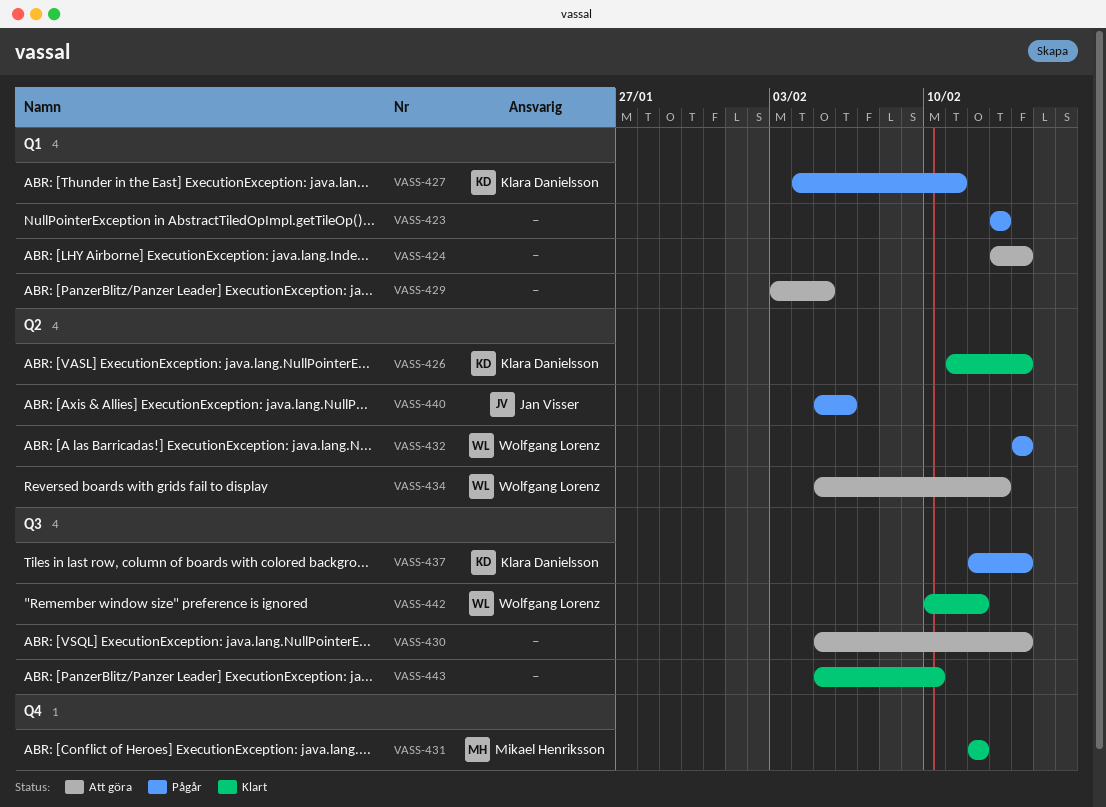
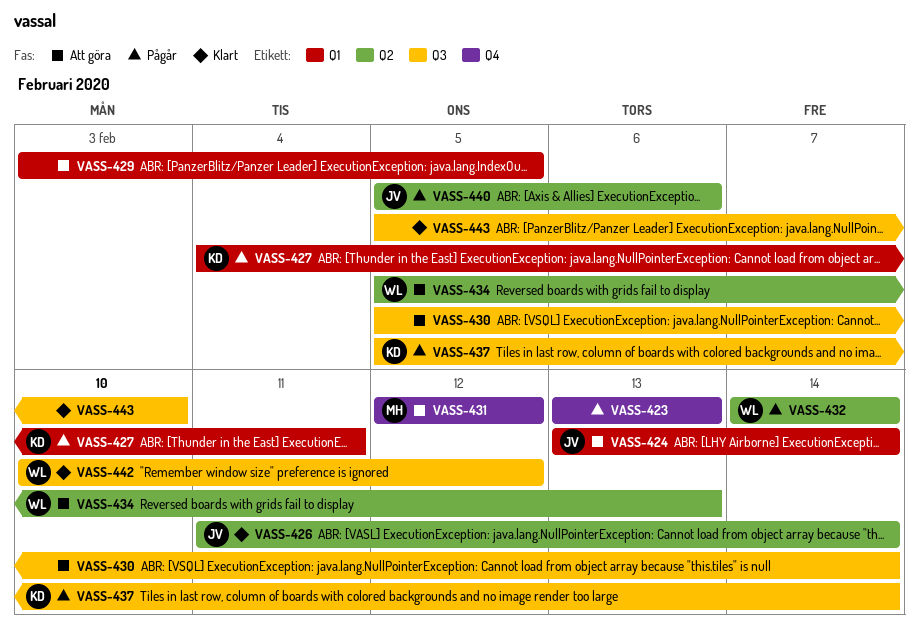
VASS-423, label: Q1 -> Q4
VASS-424, owner: none -> Jan Visser
VASS-426, owner: Klara Danielsson -> Jan Visser
VASS-431, status: Klart -> Att göra
VASS-437, start: Feb 12 -> Feb 5

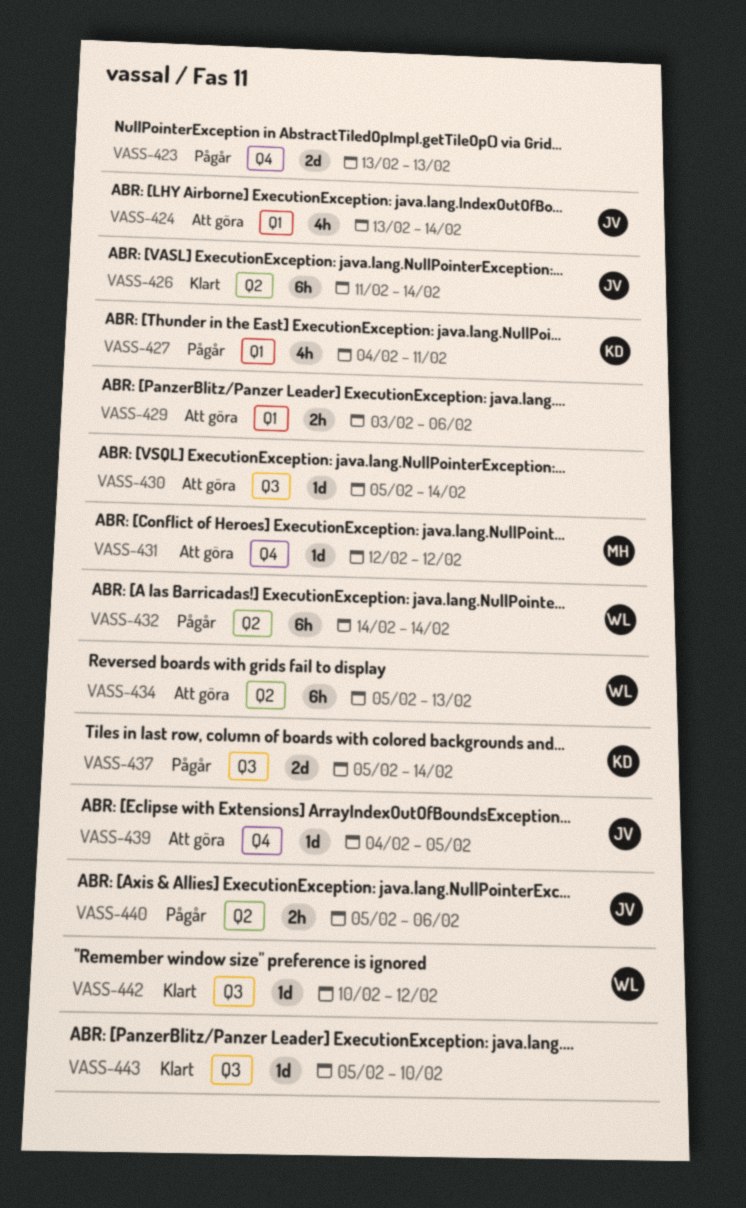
VASS-429, due: Feb 5 -> Feb 6
VASS-439: none -> present

